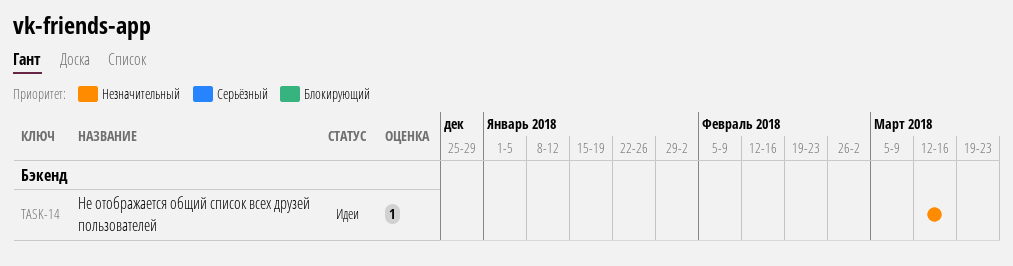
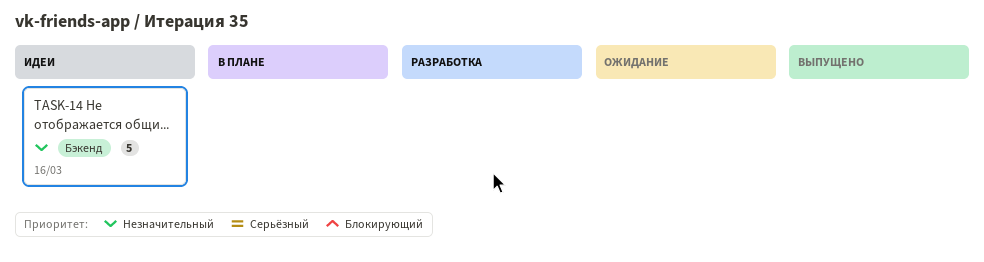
TASK-14, estimate: 1 -> 5

